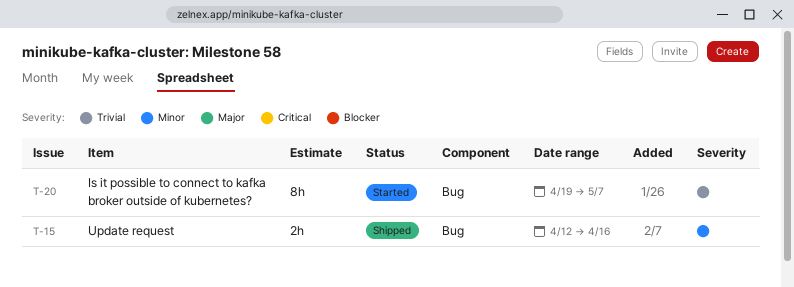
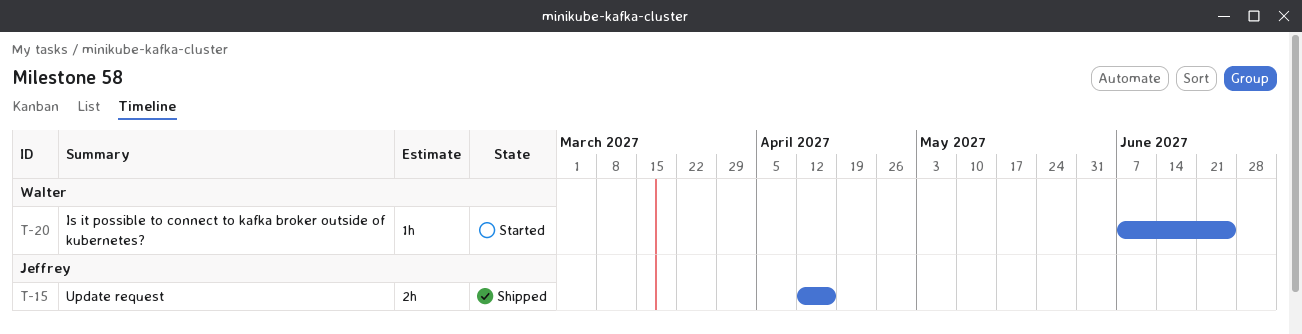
T-20, estimate: 8h -> 1h
T-20, start: Apr 19 -> Jun 7
T-20, due: May 7 -> Jun 25

